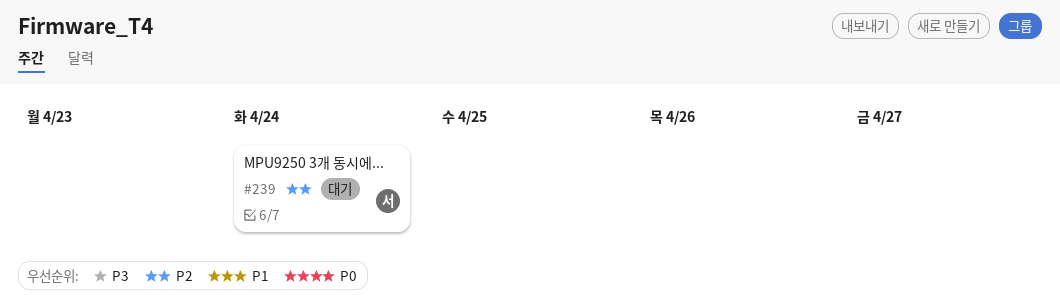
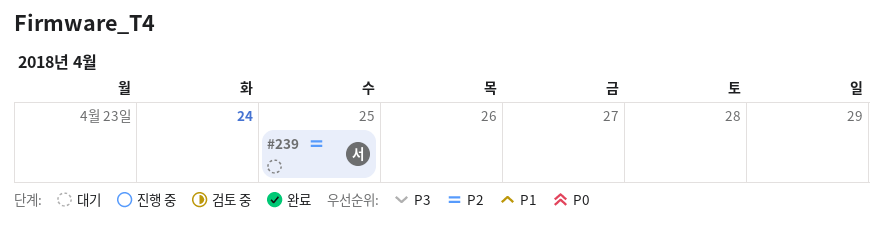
#239, due: Apr 24 -> Apr 25

